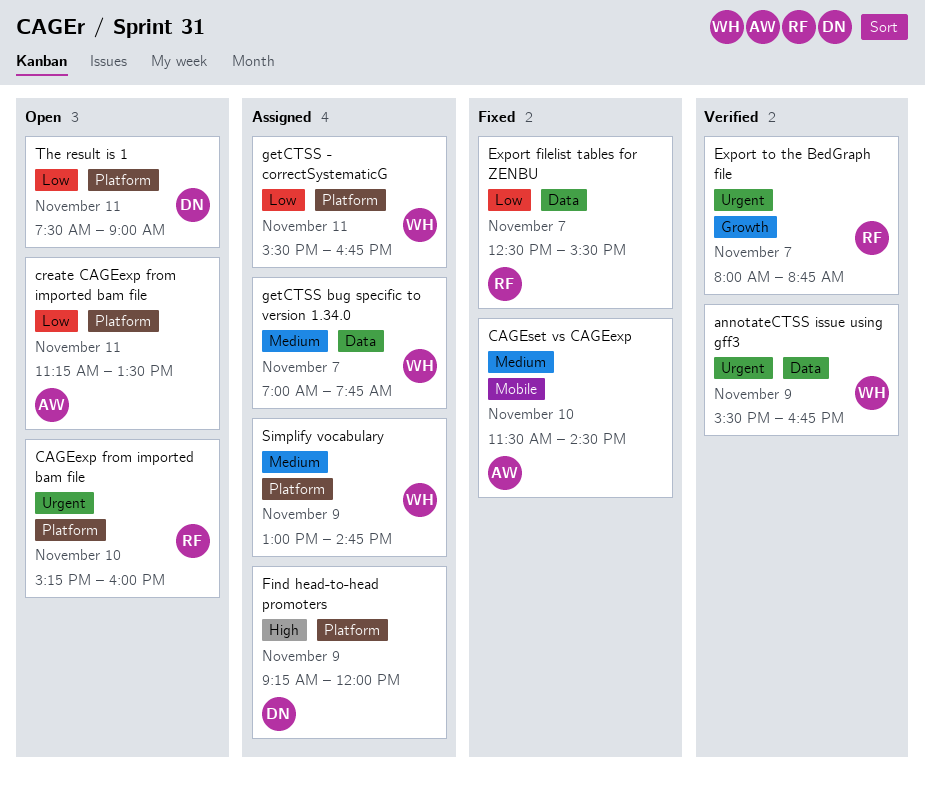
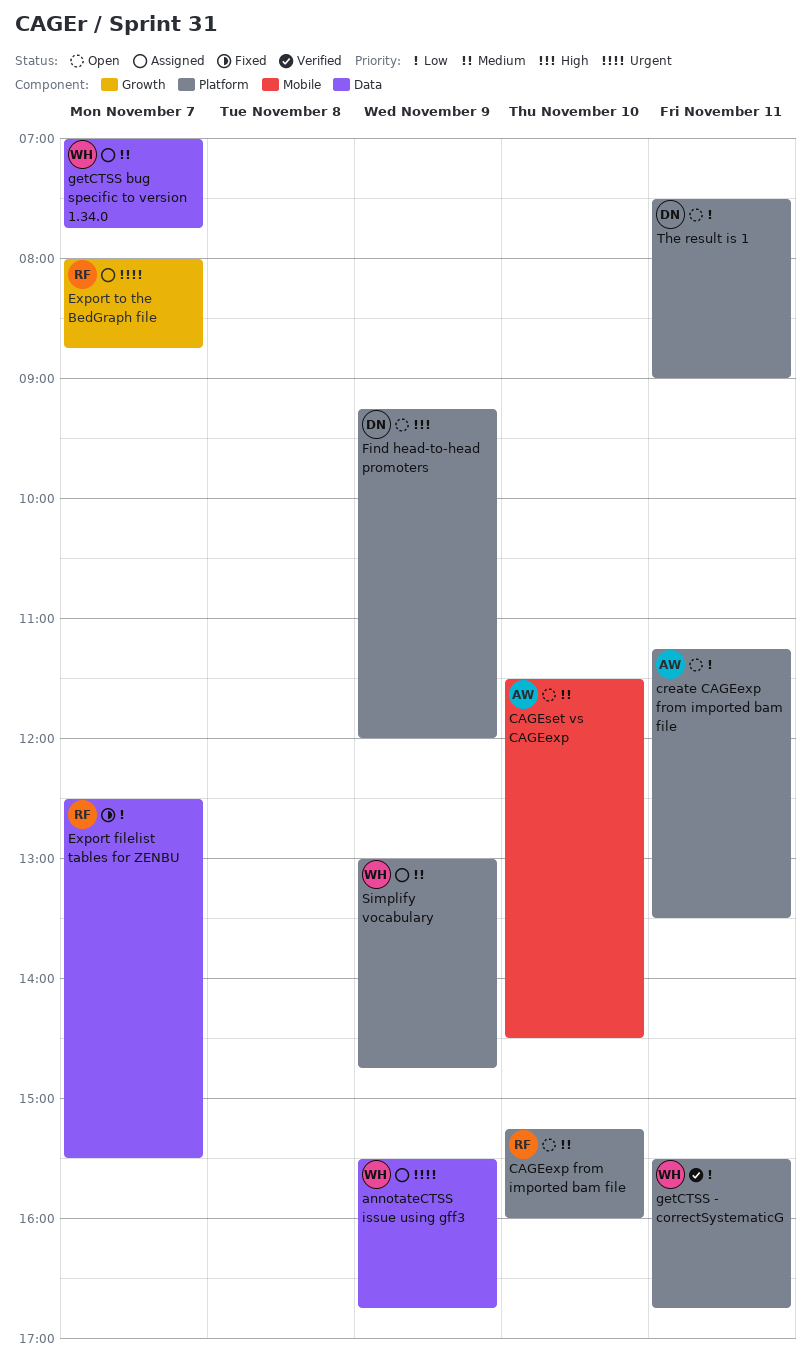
annotateCTSS issue using gff3, status: Verified -> Assigned
CAGEexp from imported bam file, priority: Urgent -> Medium
CAGEset vs CAGEexp, status: Fixed -> Open
Export to the BedGraph file, status: Verified -> Assigned
Find head-to-head promoters, status: Assigned -> Open
getCTSS - correctSystematicG, status: Assigned -> Verified

